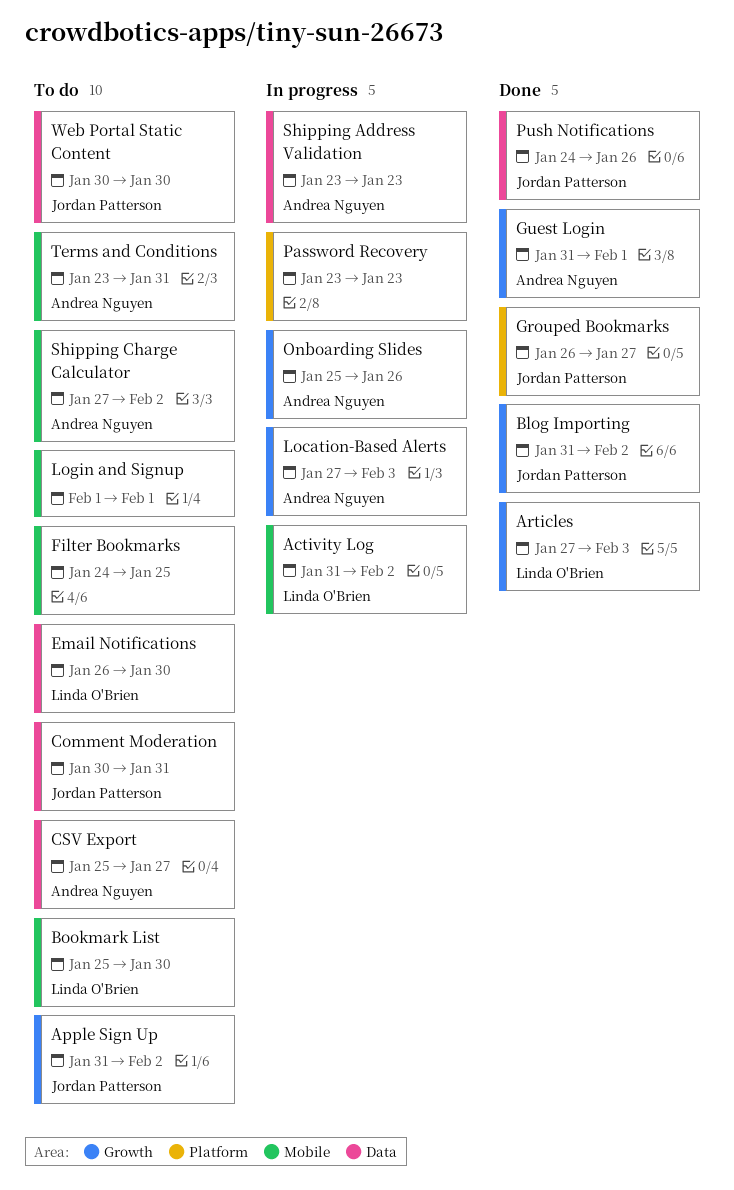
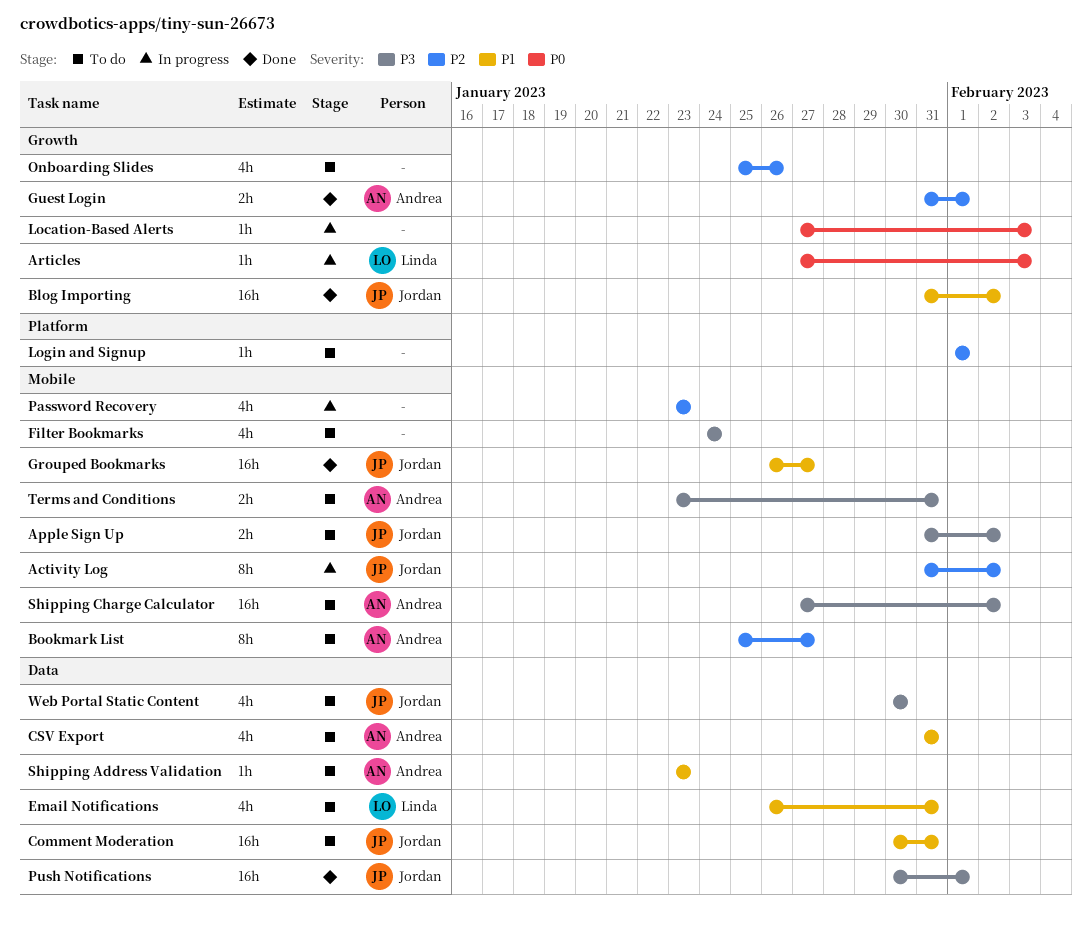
Activity Log, owner: Linda O'Brien -> Jordan Patterson
Apple Sign Up, label: Growth -> Mobile
Articles, status: Done -> In progress
Bookmark List, owner: Linda O'Brien -> Andrea Nguyen
Bookmark List, due: Jan 30 -> Jan 27
CSV Export, start: Jan 25 -> Jan 31
CSV Export, due: Jan 27 -> Jan 31
Email Notifications, due: Jan 30 -> Jan 31
Filter Bookmarks, due: Jan 25 -> Jan 24
Grouped Bookmarks, label: Platform -> Mobile
Location-Based Alerts, owner: Andrea Nguyen -> none
Login and Signup, label: Mobile -> Platform
Onboarding Slides, status: In progress -> To do
Onboarding Slides, owner: Andrea Nguyen -> none
Password Recovery, label: Platform -> Mobile
Push Notifications, start: Jan 24 -> Jan 30
Push Notifications, due: Jan 26 -> Feb 1
Shipping Address Validation, status: In progress -> To do

